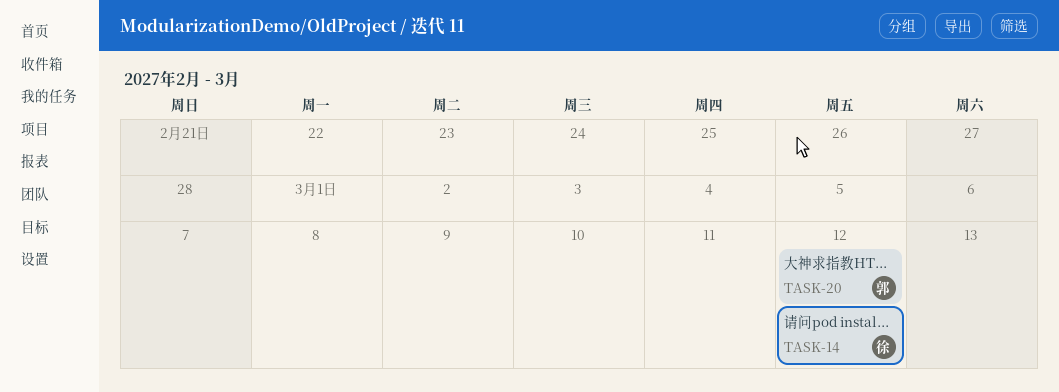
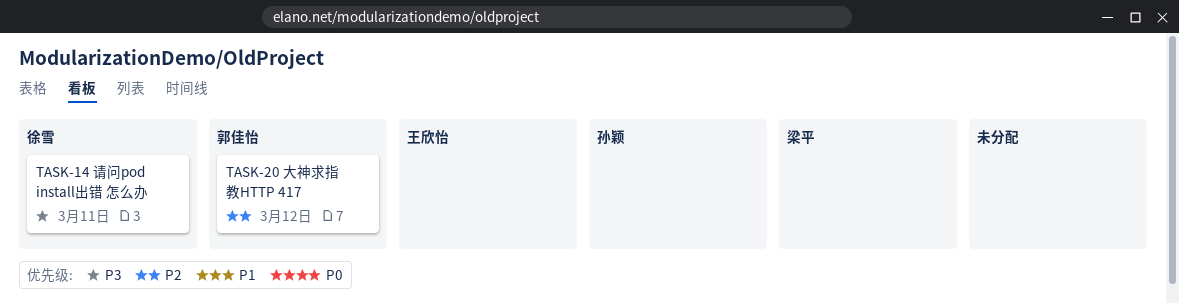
TASK-14, due: Mar 12 -> Mar 11

